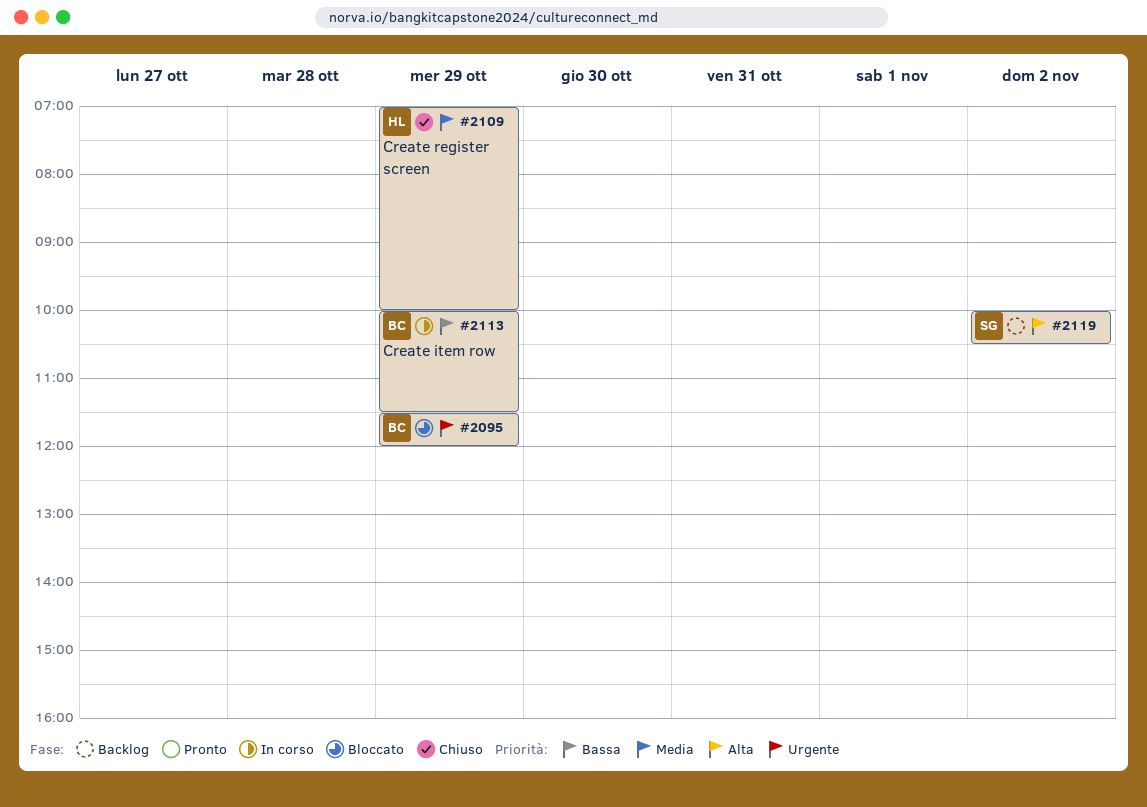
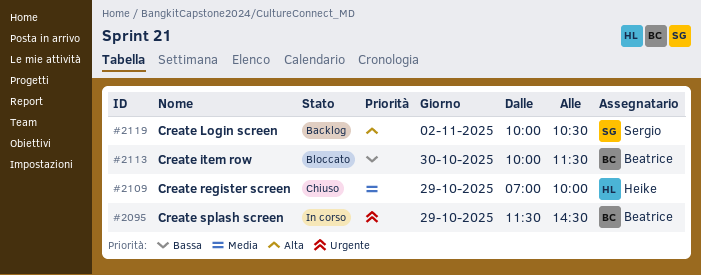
#2095, status: Bloccato -> In corso
#2095, ends: 12:00 -> 14:30
#2113, status: In corso -> Bloccato
#2113, day: Oct 29 -> Oct 30

